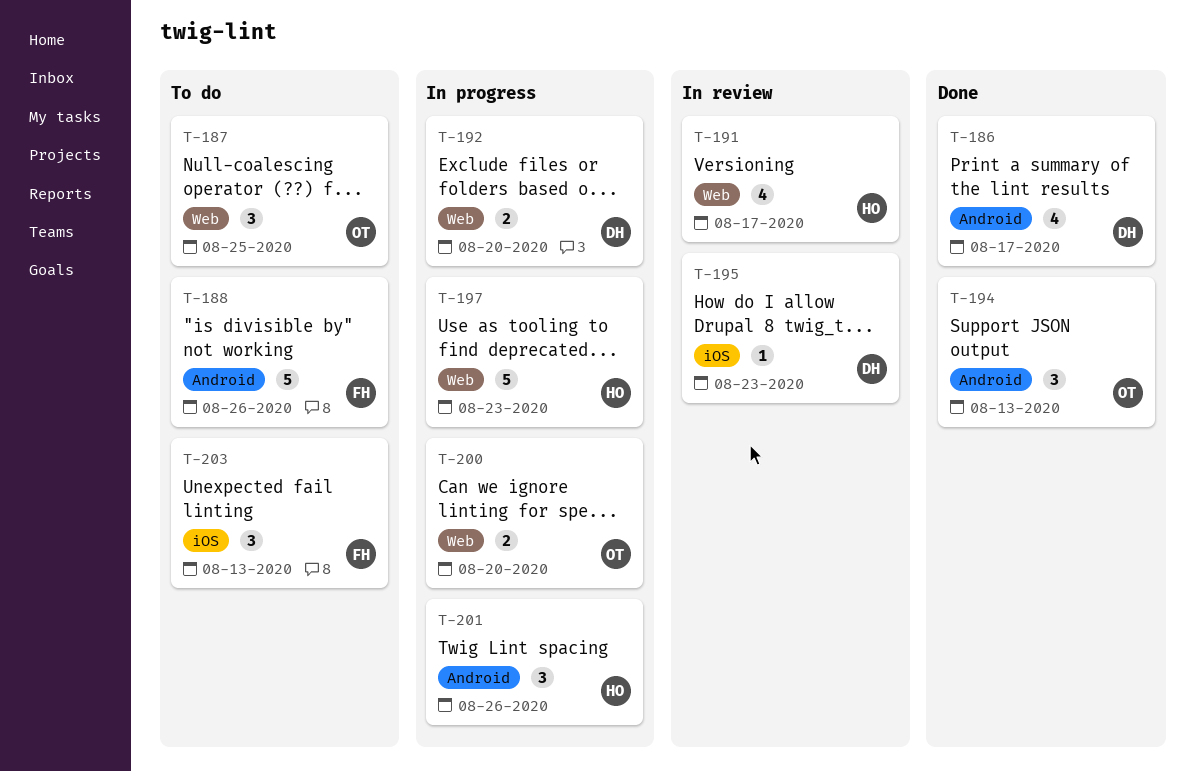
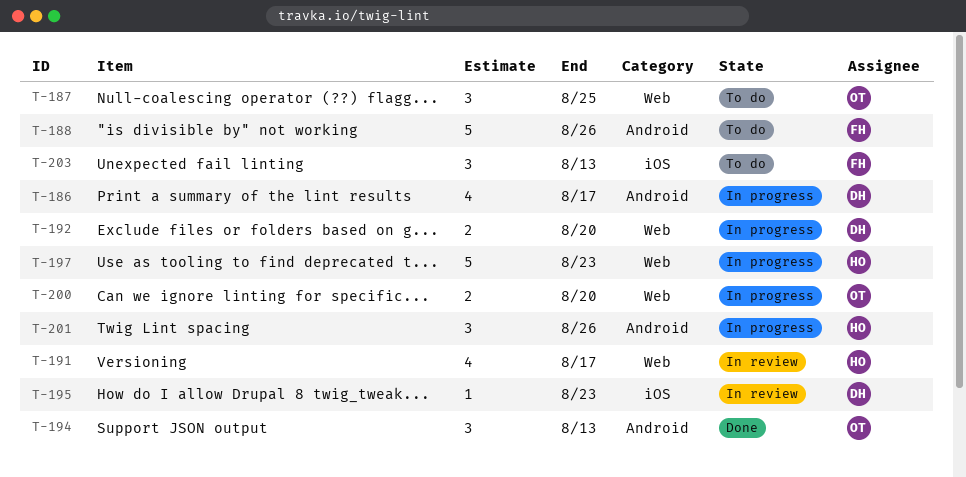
T-186, status: Done -> In progress

